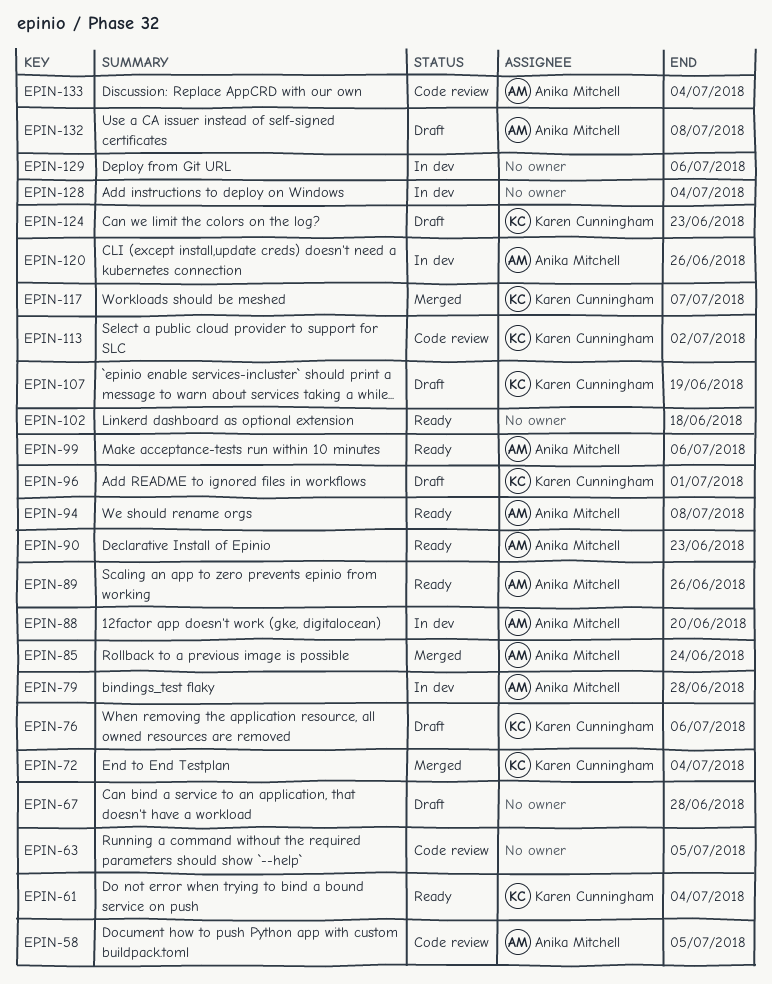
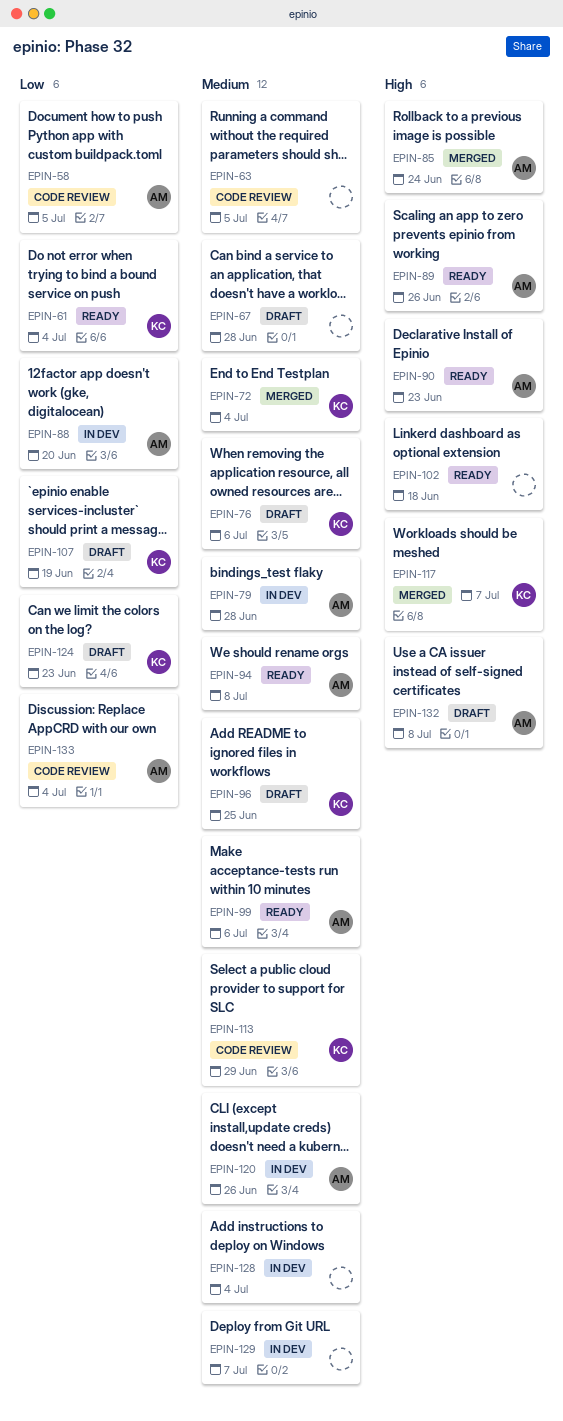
EPIN-96, due: Jul 1 -> Jun 25
EPIN-113, due: Jul 2 -> Jun 29
EPIN-129, due: Jul 6 -> Jul 7

